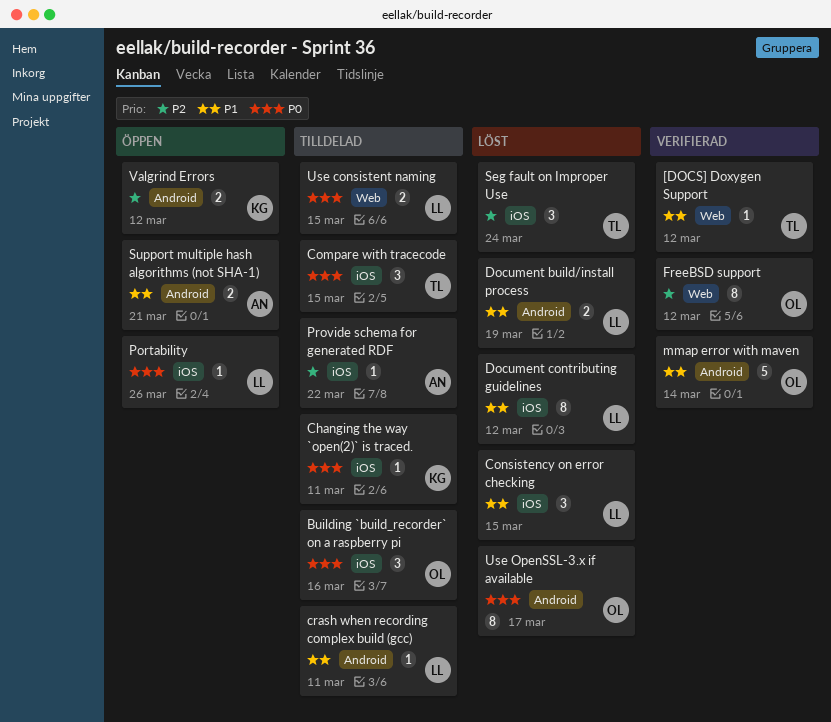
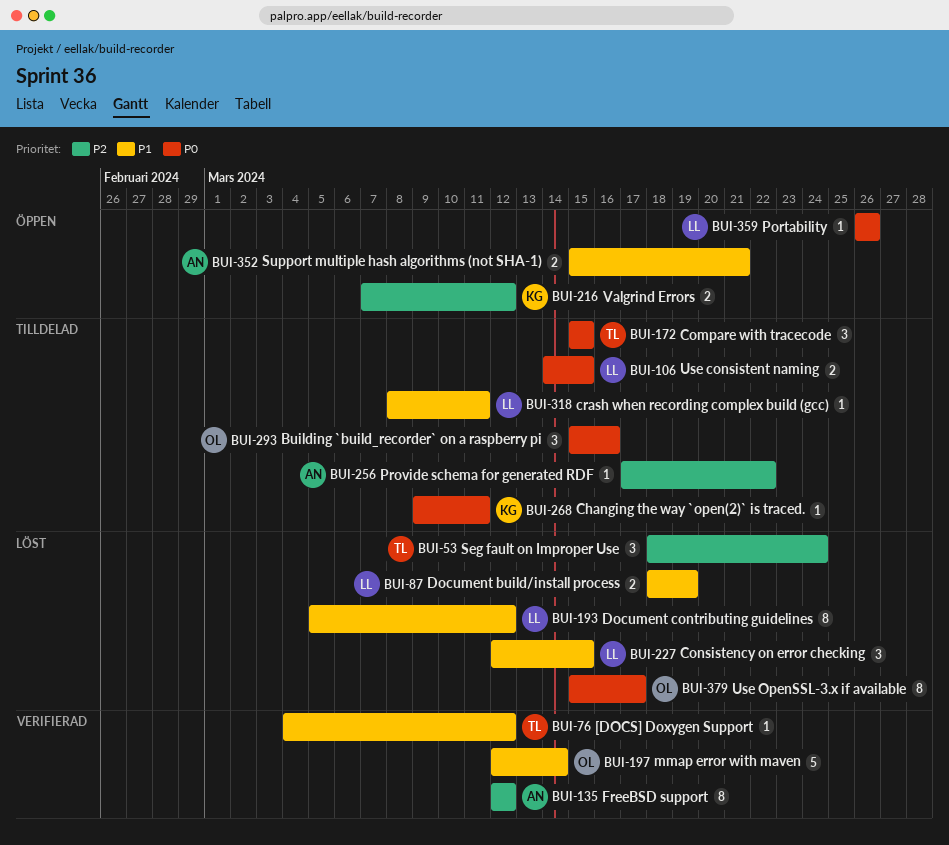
FreeBSD support, owner: OL -> AN

